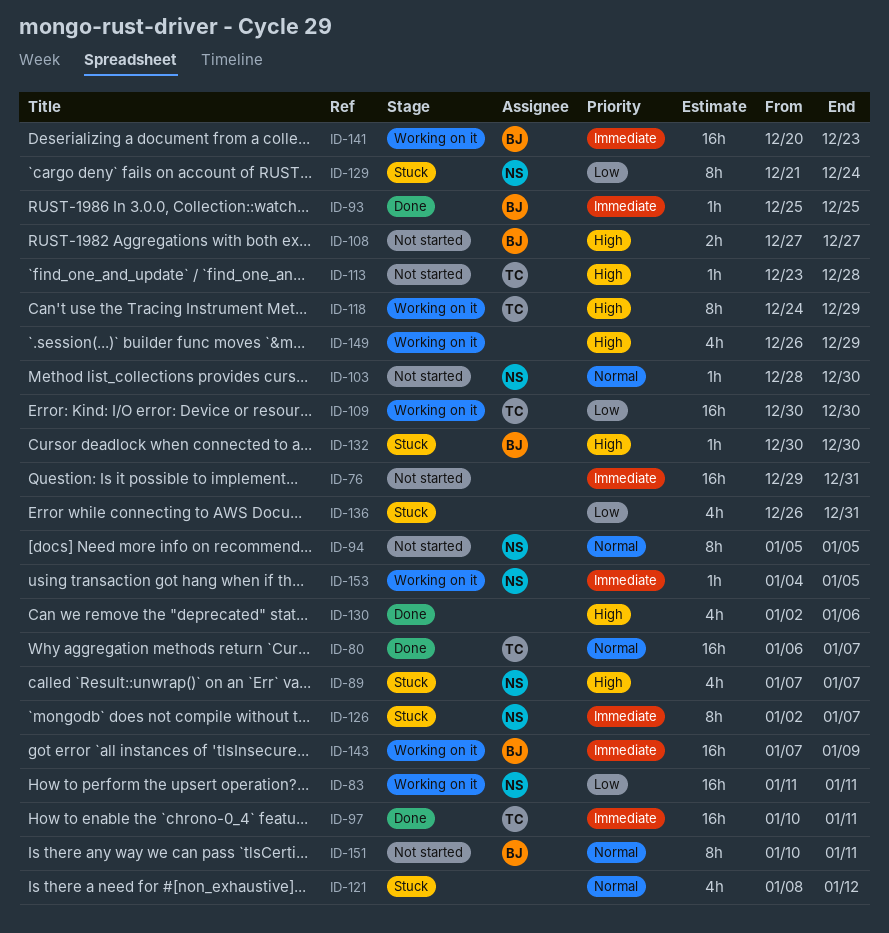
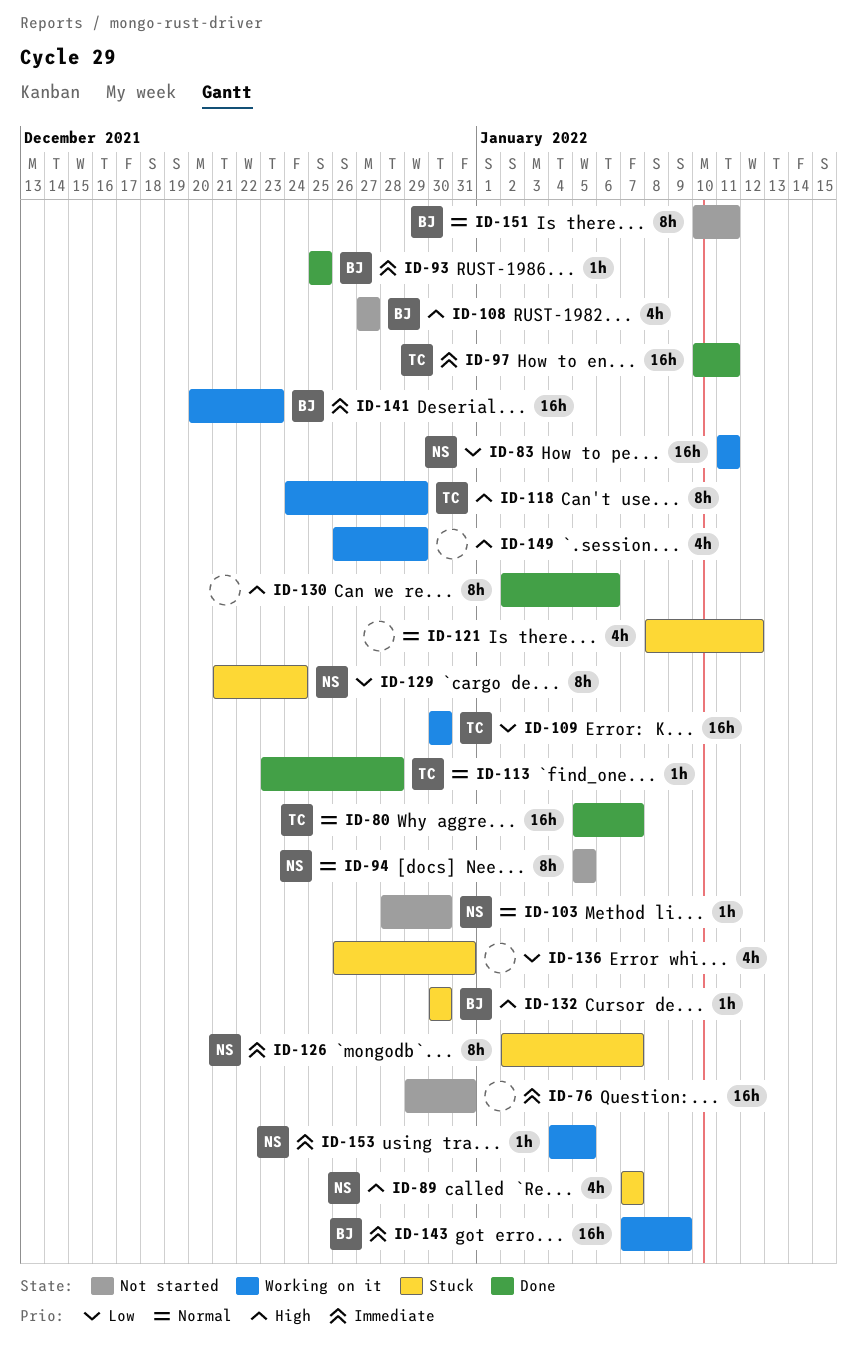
ID-80, start: Jan 6 -> Jan 5
ID-108, estimate: 2h -> 4h
ID-113, status: Not started -> Done
ID-113, priority: High -> Normal
ID-130, estimate: 4h -> 8h

